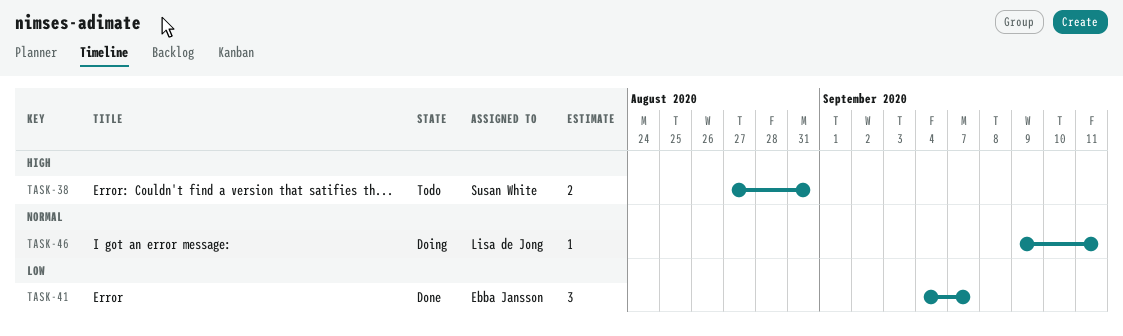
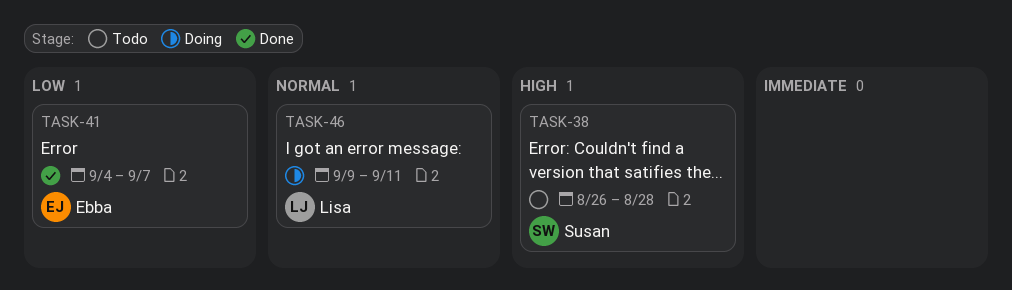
TASK-38, start: Aug 27 -> Aug 26
TASK-38, due: Aug 31 -> Aug 28

